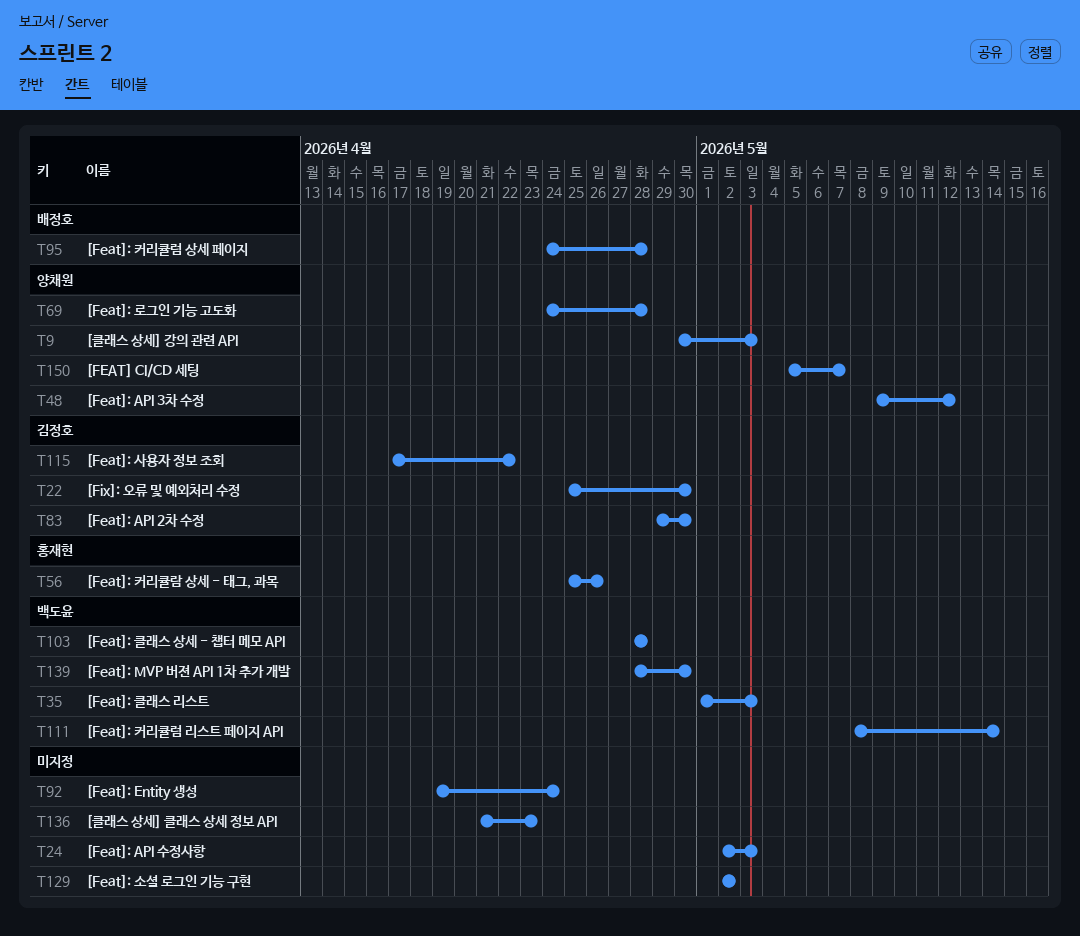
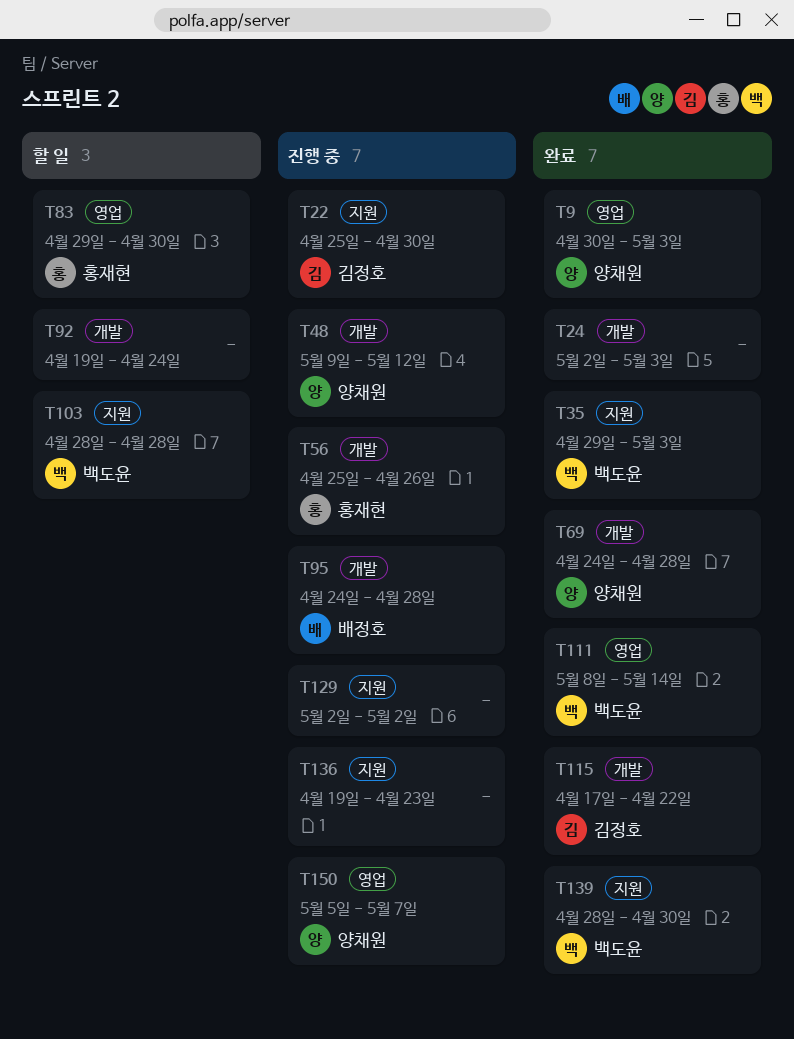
T35, start: May 1 -> Apr 29
T83, owner: 김정호 -> 홍재현
T136, start: Apr 21 -> Apr 19

